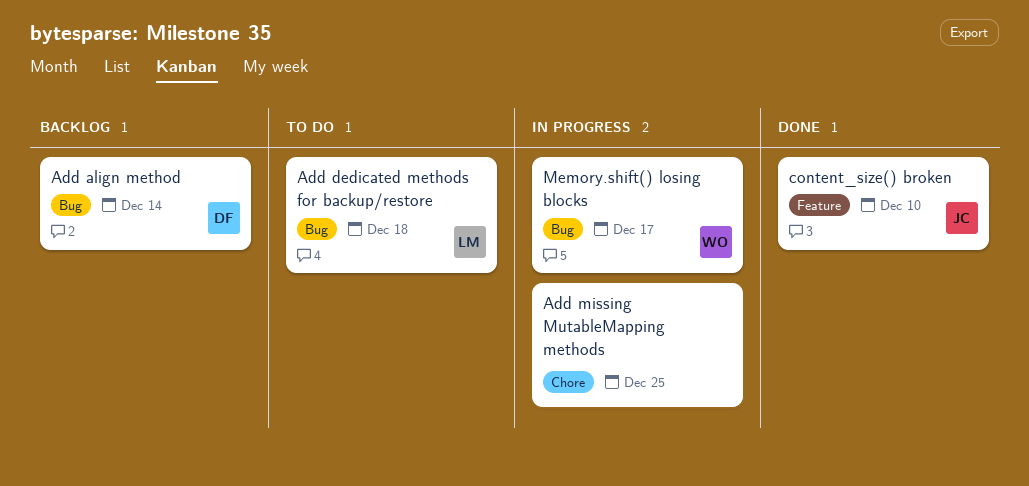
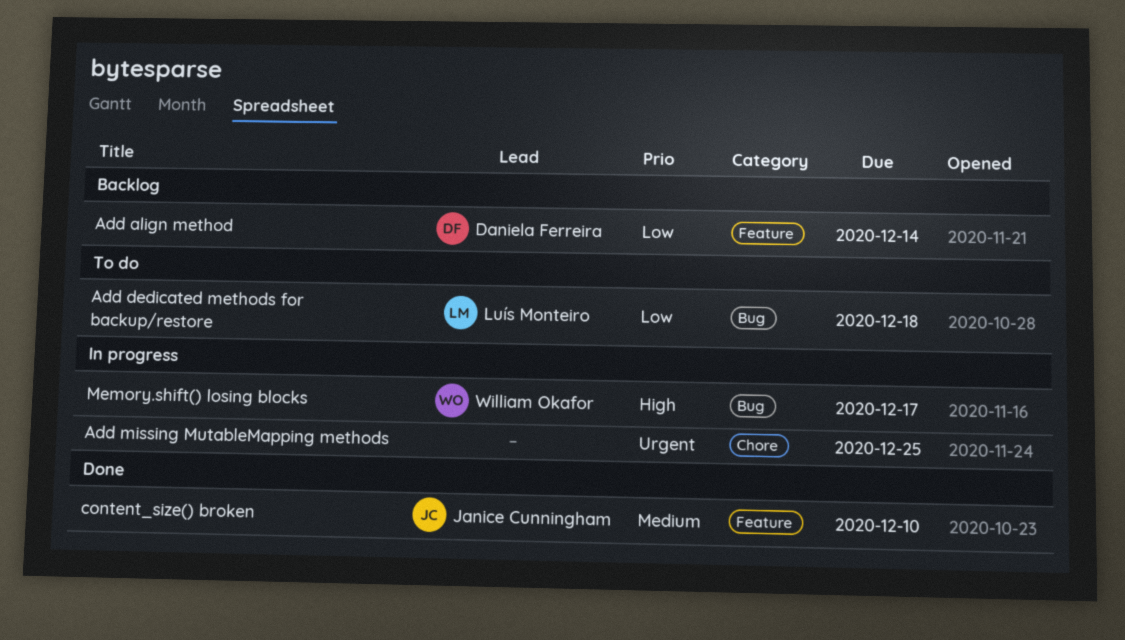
Add align method, label: Bug -> Feature

